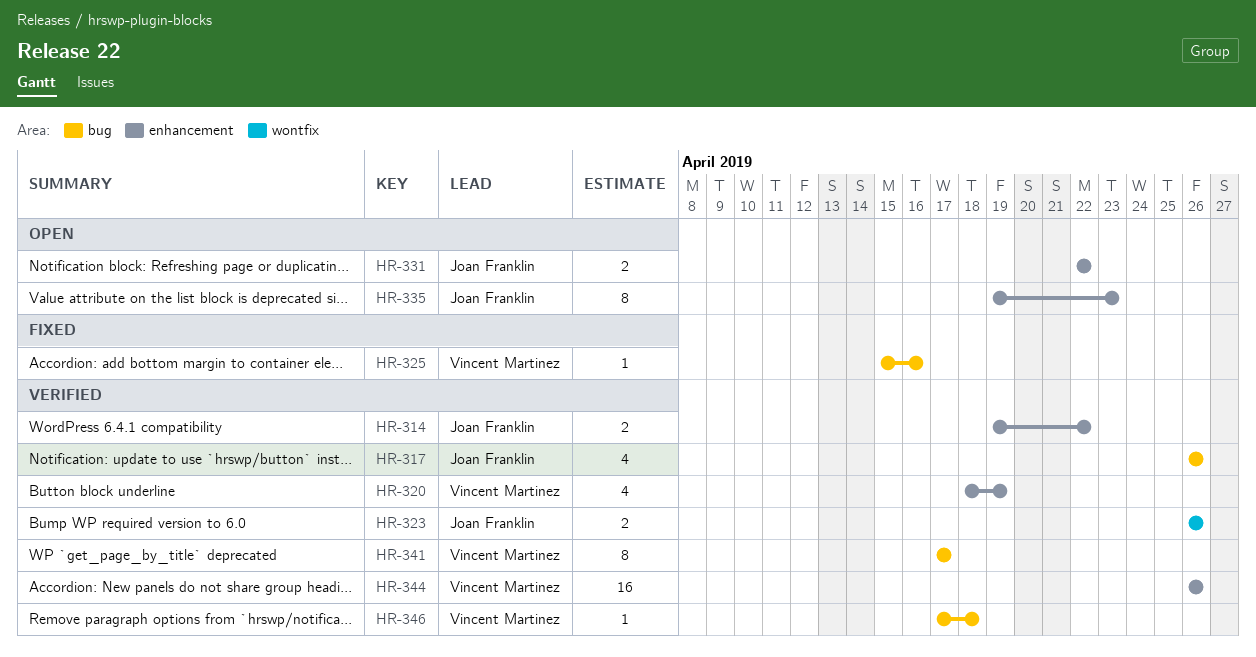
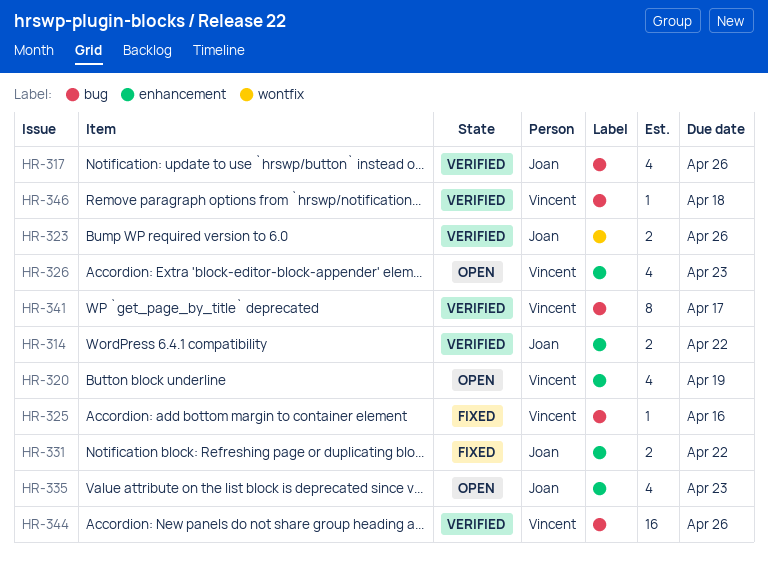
HR-320, status: Verified -> Open
HR-326: none -> present
HR-331, status: Open -> Fixed
HR-335, estimate: 8 -> 4
HR-344, label: enhancement -> bug

